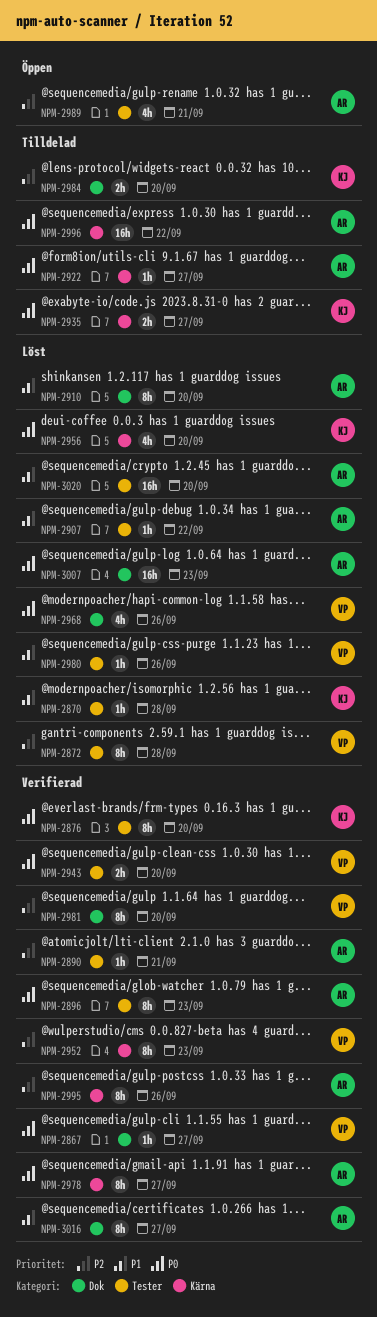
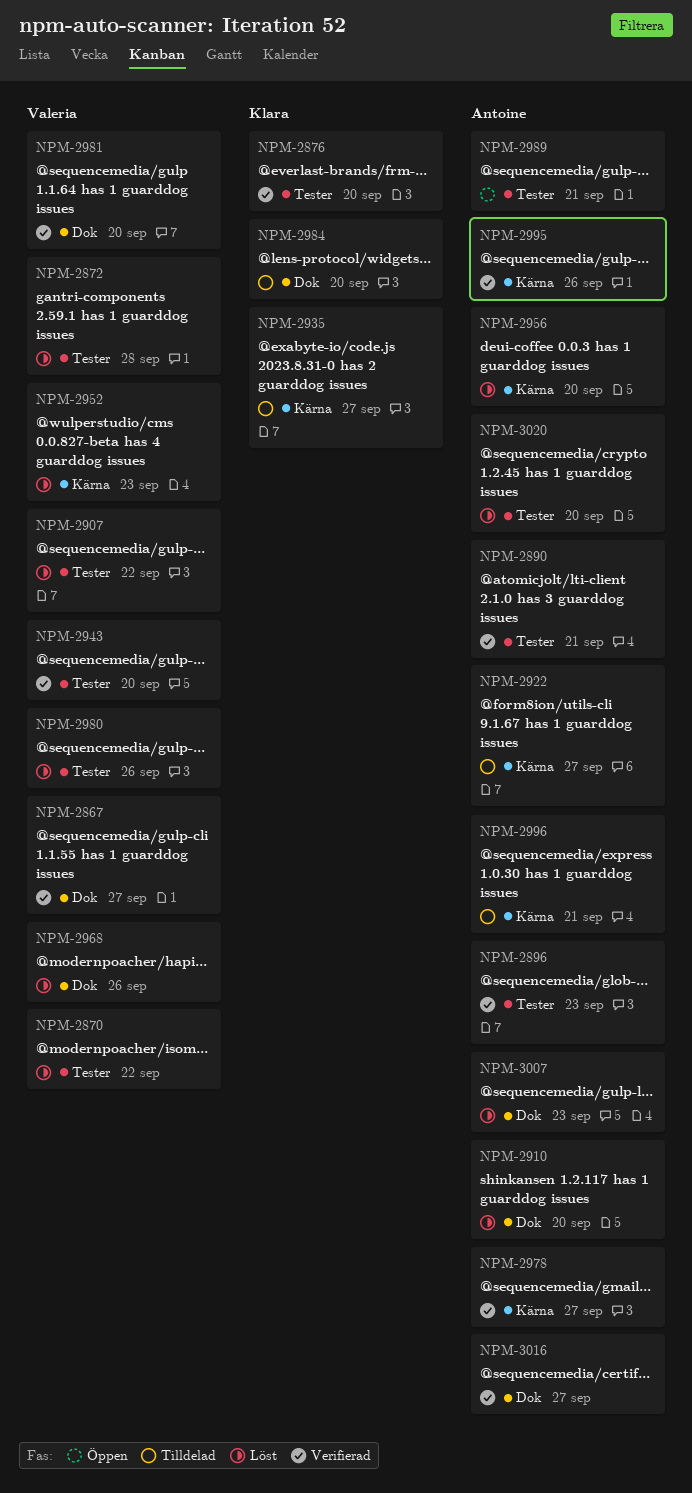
NPM-2870, owner: Klara -> Valeria
NPM-2870, due: Sep 28 -> Sep 22
NPM-2907, owner: Antoine -> Valeria
NPM-2952, status: Verifierad -> Löst
NPM-2956, owner: Klara -> Antoine
NPM-2996, due: Sep 22 -> Sep 21

